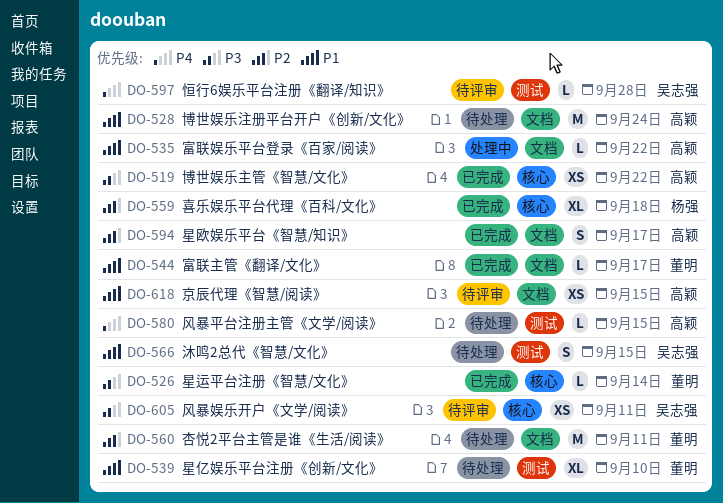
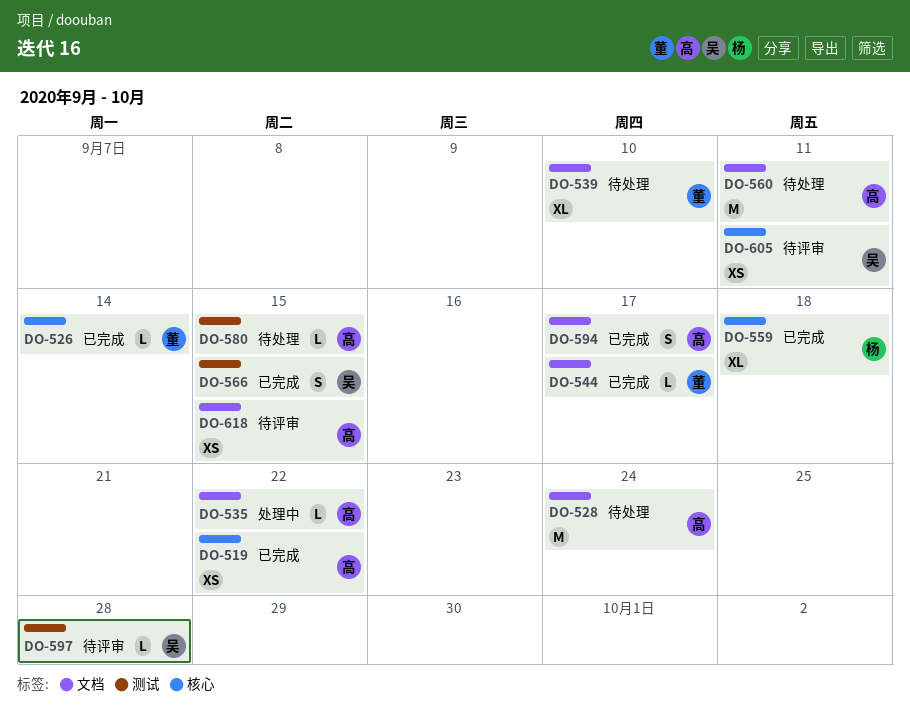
DO-539, label: 测试 -> 文档
DO-560, owner: 董明 -> 高颖
DO-566, status: 待处理 -> 已完成

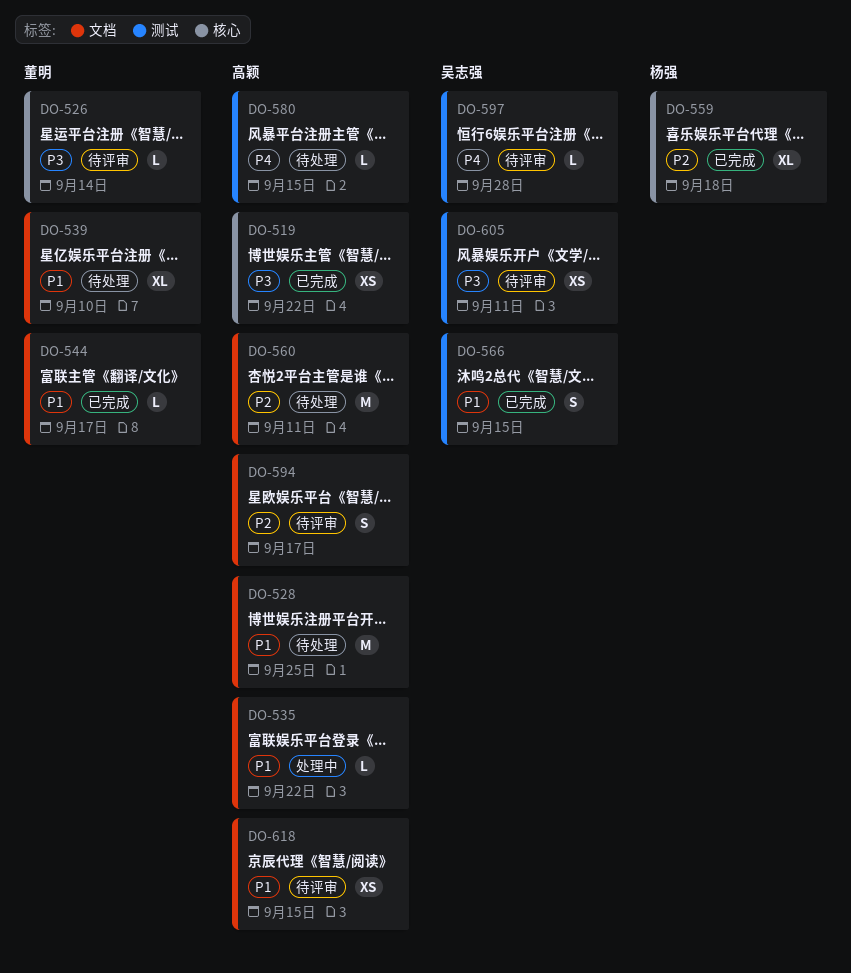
DO-526, status: 已完成 -> 待评审
DO-528, due: Sep 24 -> Sep 25
DO-594, status: 已完成 -> 待评审
DO-605, label: 核心 -> 测试

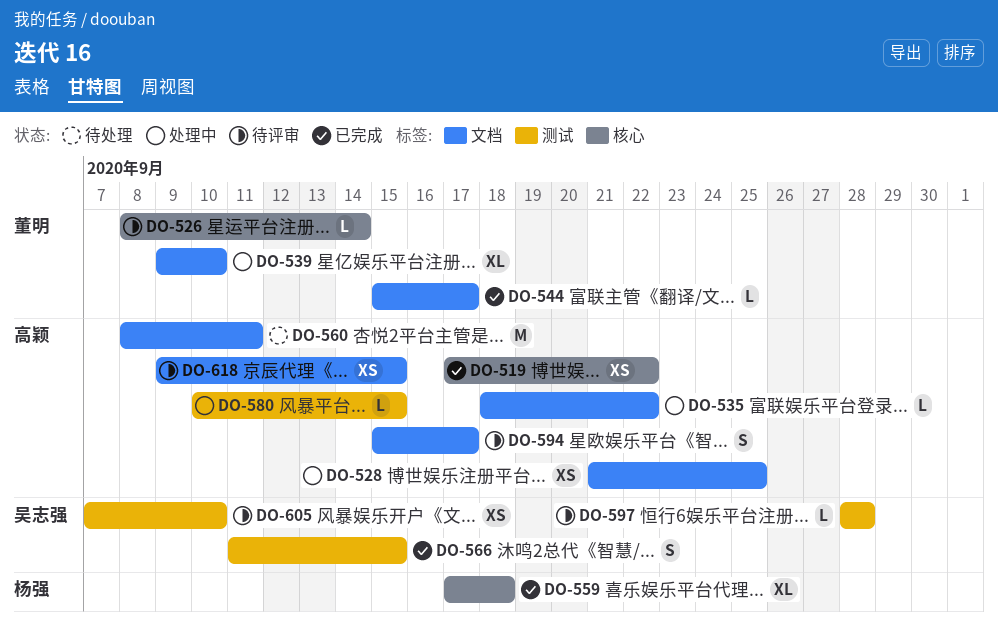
DO-528, status: 待处理 -> 处理中
DO-528, estimate: M -> XS
DO-539, status: 待处理 -> 处理中
DO-580, status: 待处理 -> 处理中
DO-605, due: Sep 11 -> Sep 10

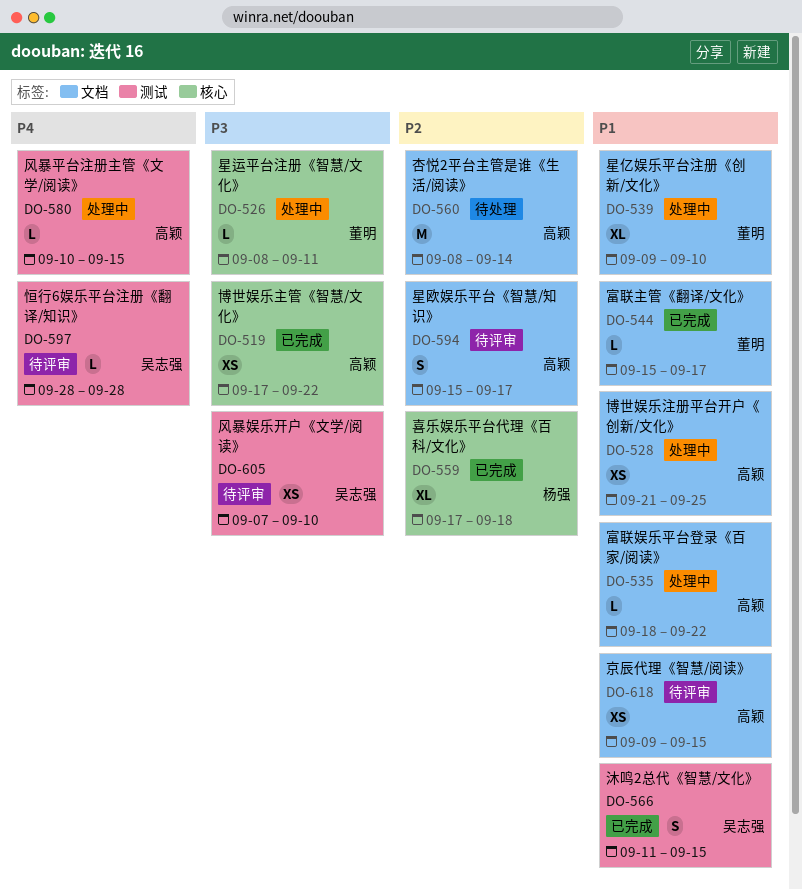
DO-526, status: 待评审 -> 处理中
DO-526, due: Sep 14 -> Sep 11
DO-560, due: Sep 11 -> Sep 14

